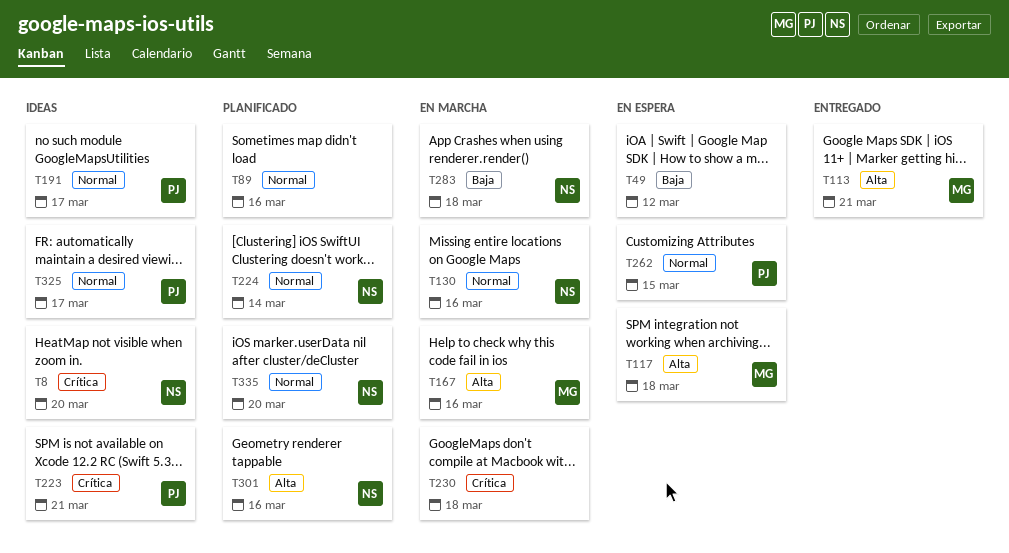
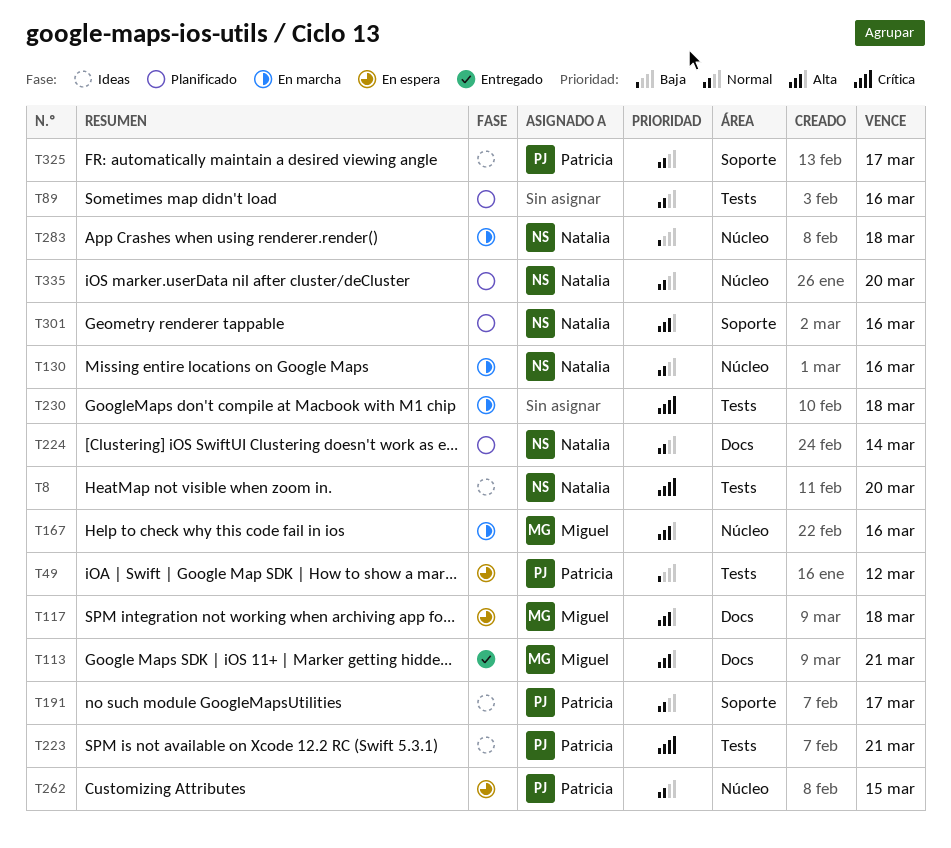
T49, owner: none -> Patricia

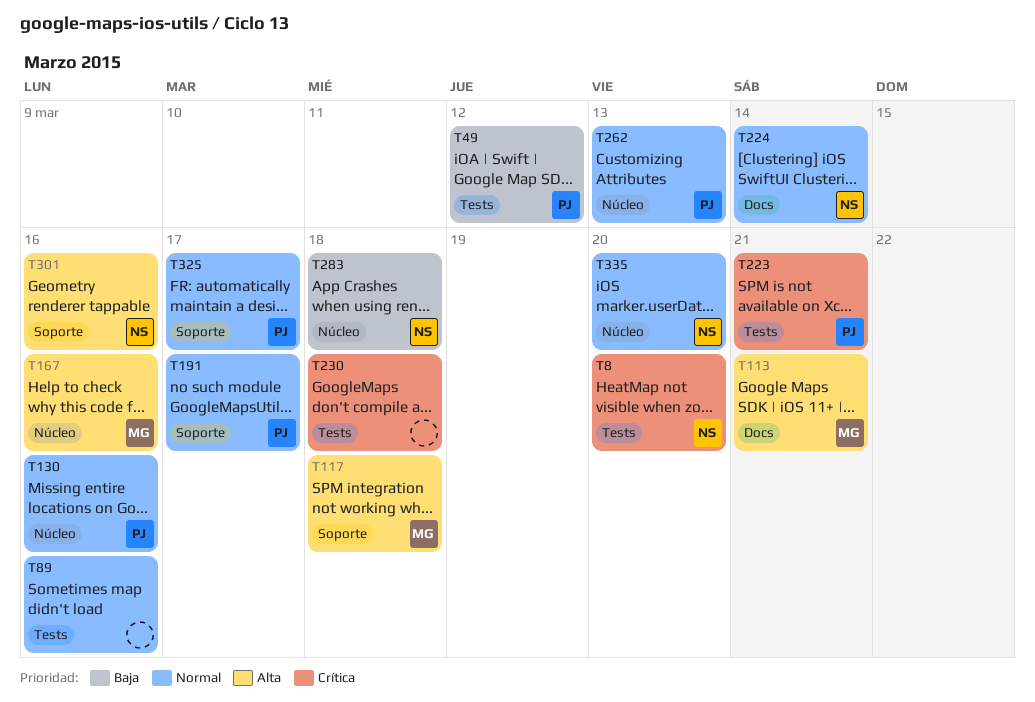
T117, label: Docs -> Soporte
T130, owner: Natalia -> Patricia
T262, due: Mar 15 -> Mar 13

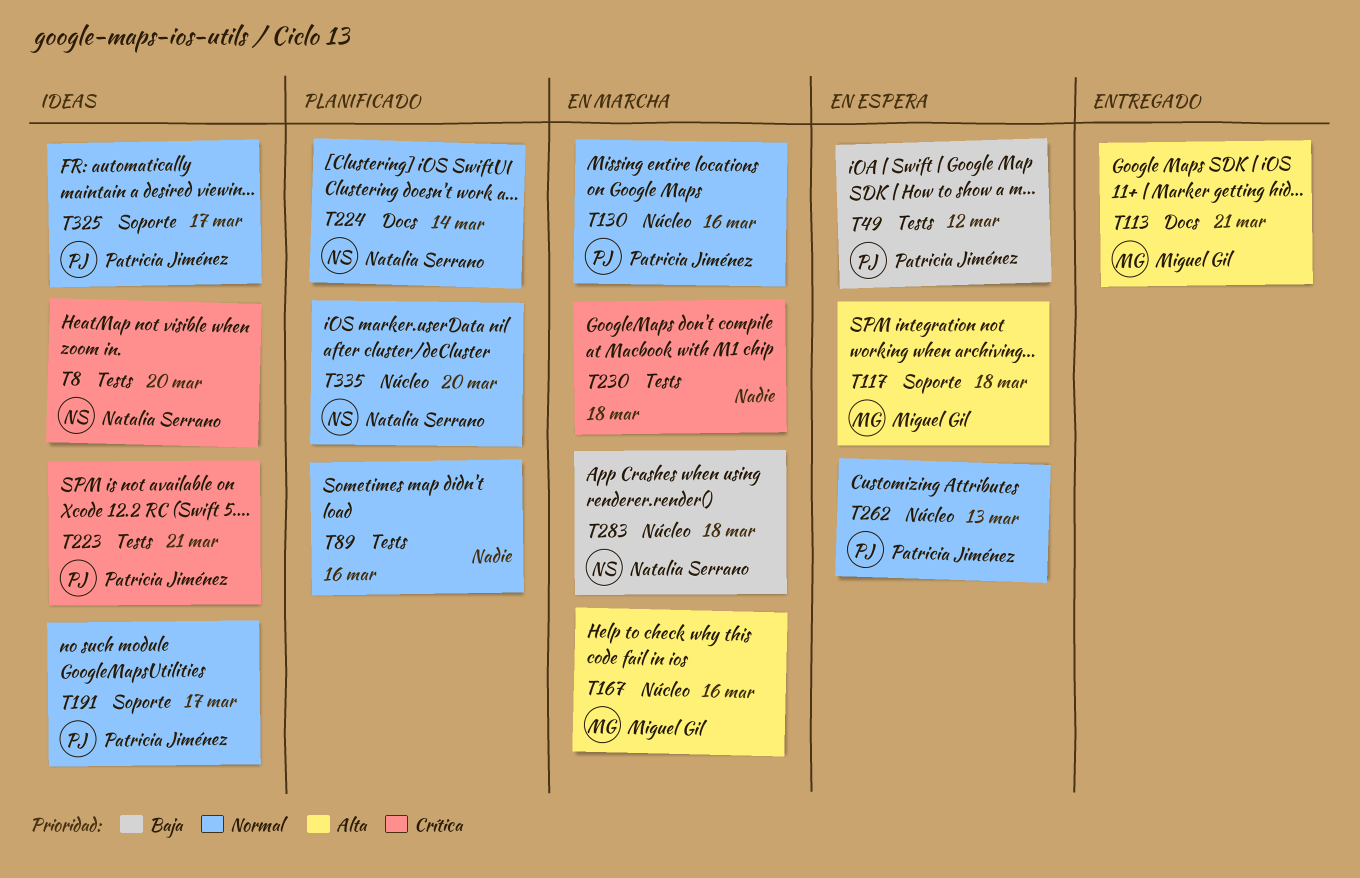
T301: present -> none

